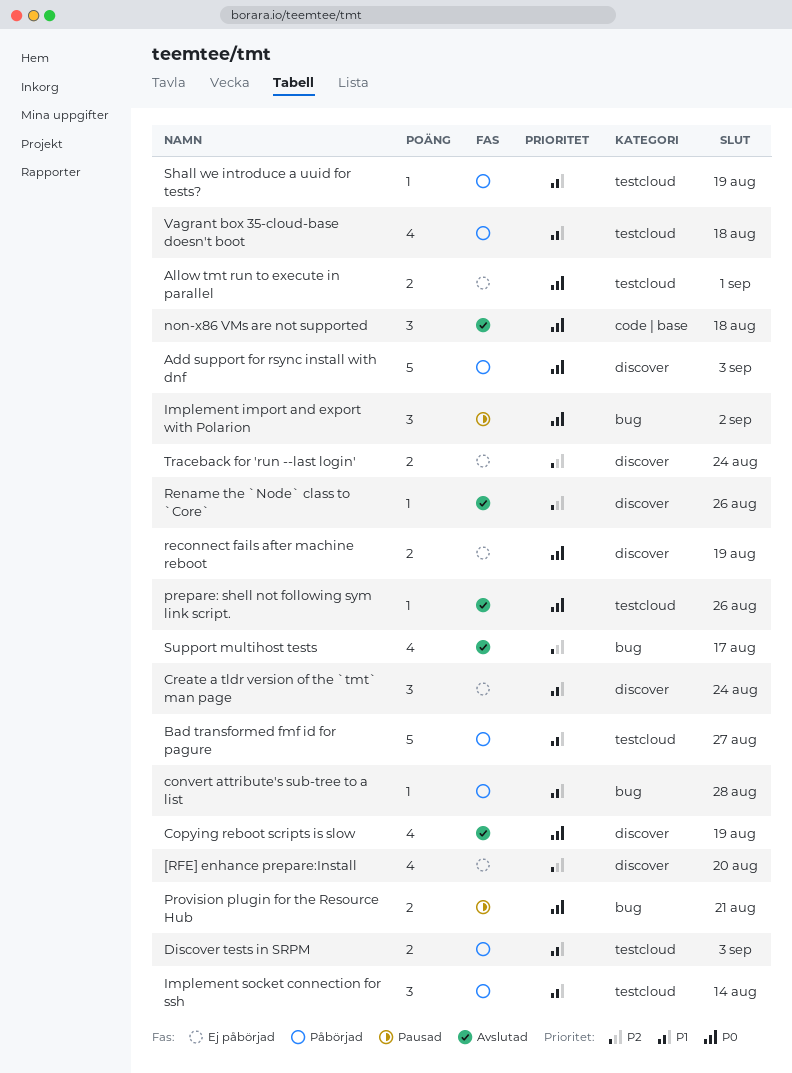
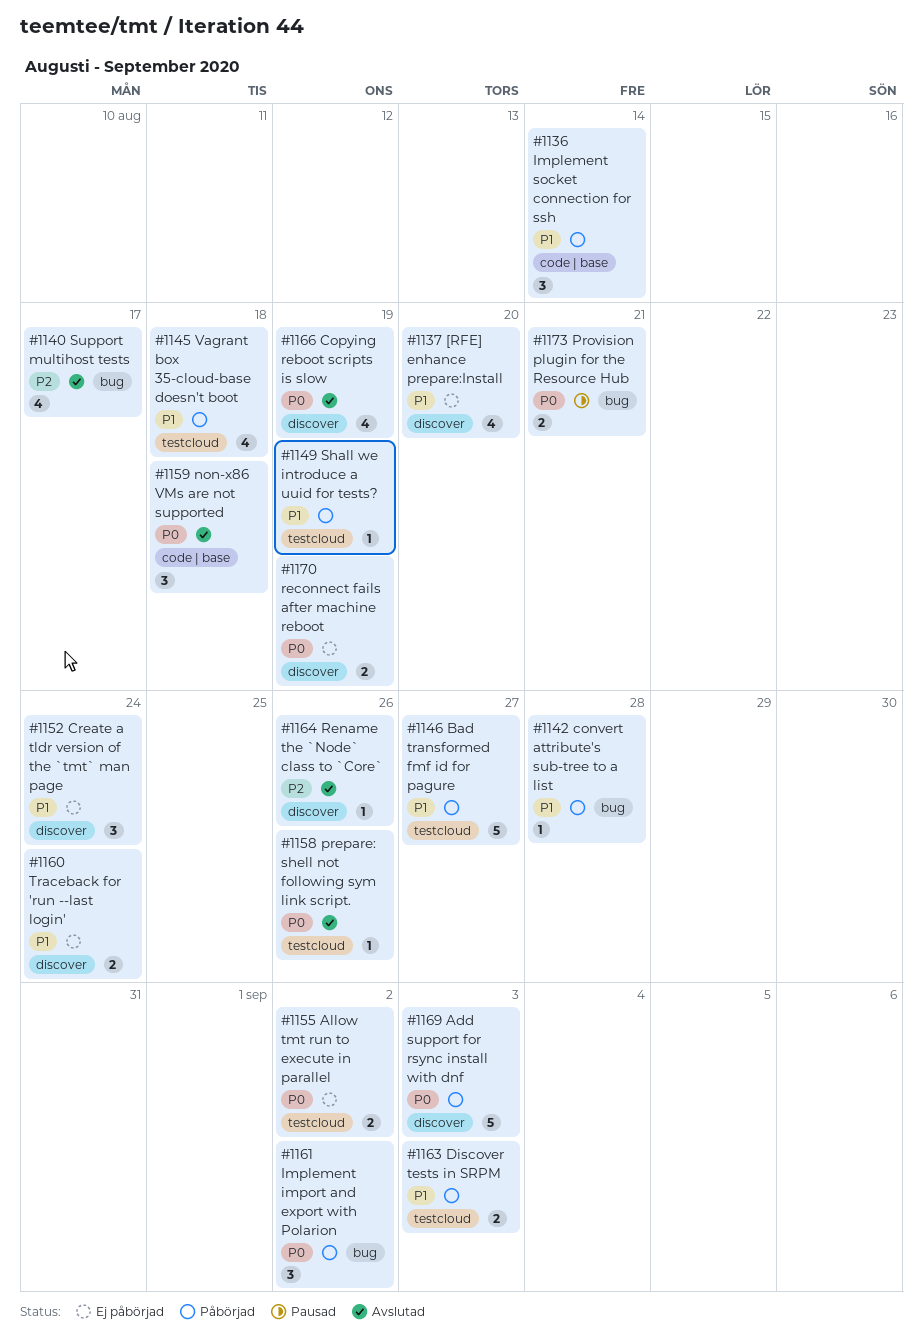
[RFE] enhance prepare:Install, priority: P2 -> P1
Allow tmt run to execute in parallel, due: Sep 1 -> Sep 2
Implement import and export with Polarion, status: Pausad -> Påbörjad
Implement socket connection for ssh, label: testcloud -> code | base
Traceback for 'run --last login', priority: P2 -> P1

